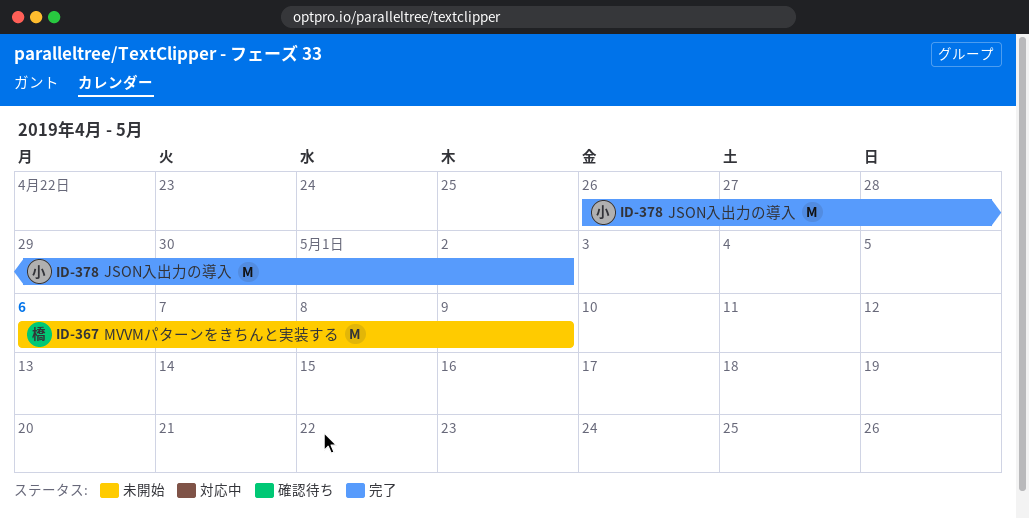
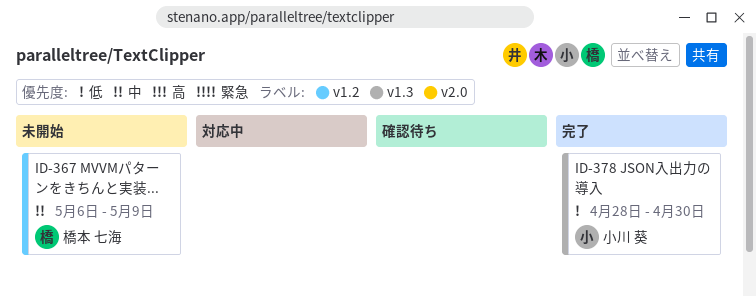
ID-378, start: Apr 26 -> Apr 28
ID-378, due: May 2 -> Apr 30

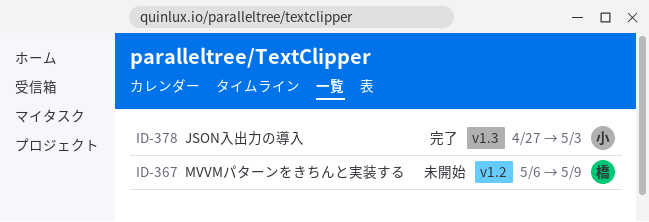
ID-378, start: Apr 28 -> Apr 27
ID-378, due: Apr 30 -> May 3

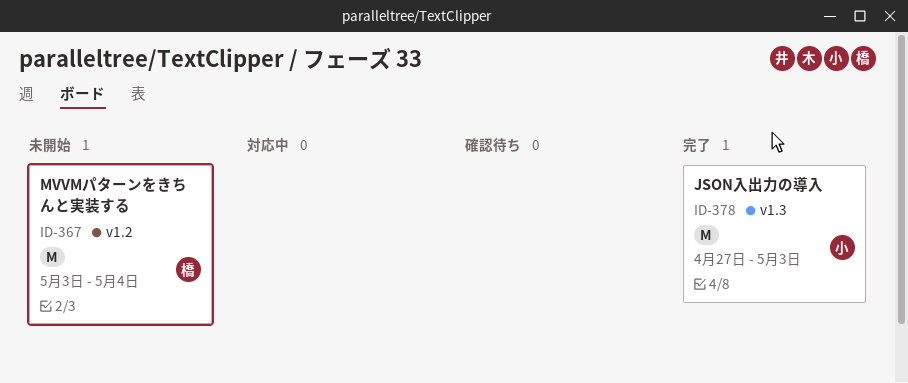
ID-367, start: May 6 -> May 3
ID-367, due: May 9 -> May 4

